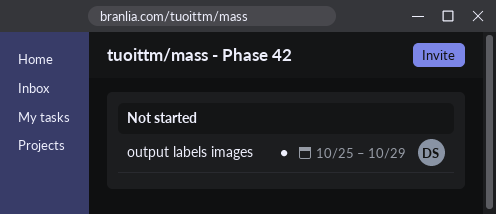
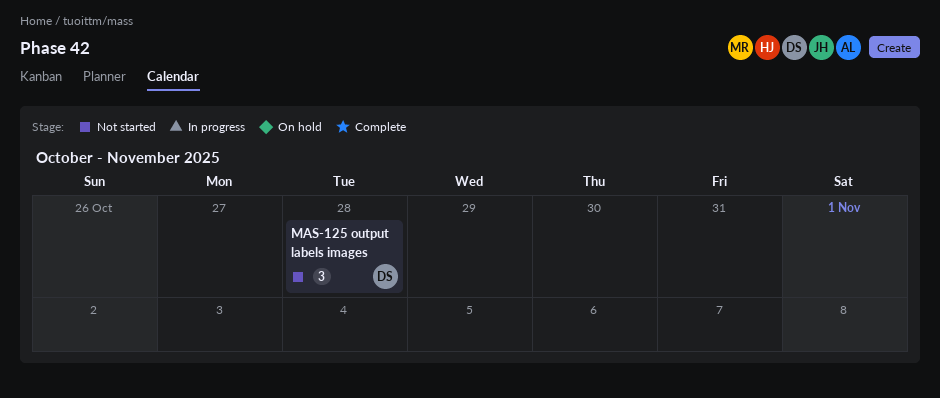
output labels images, estimate: 1 -> 3
output labels images, due: Oct 29 -> Oct 28

